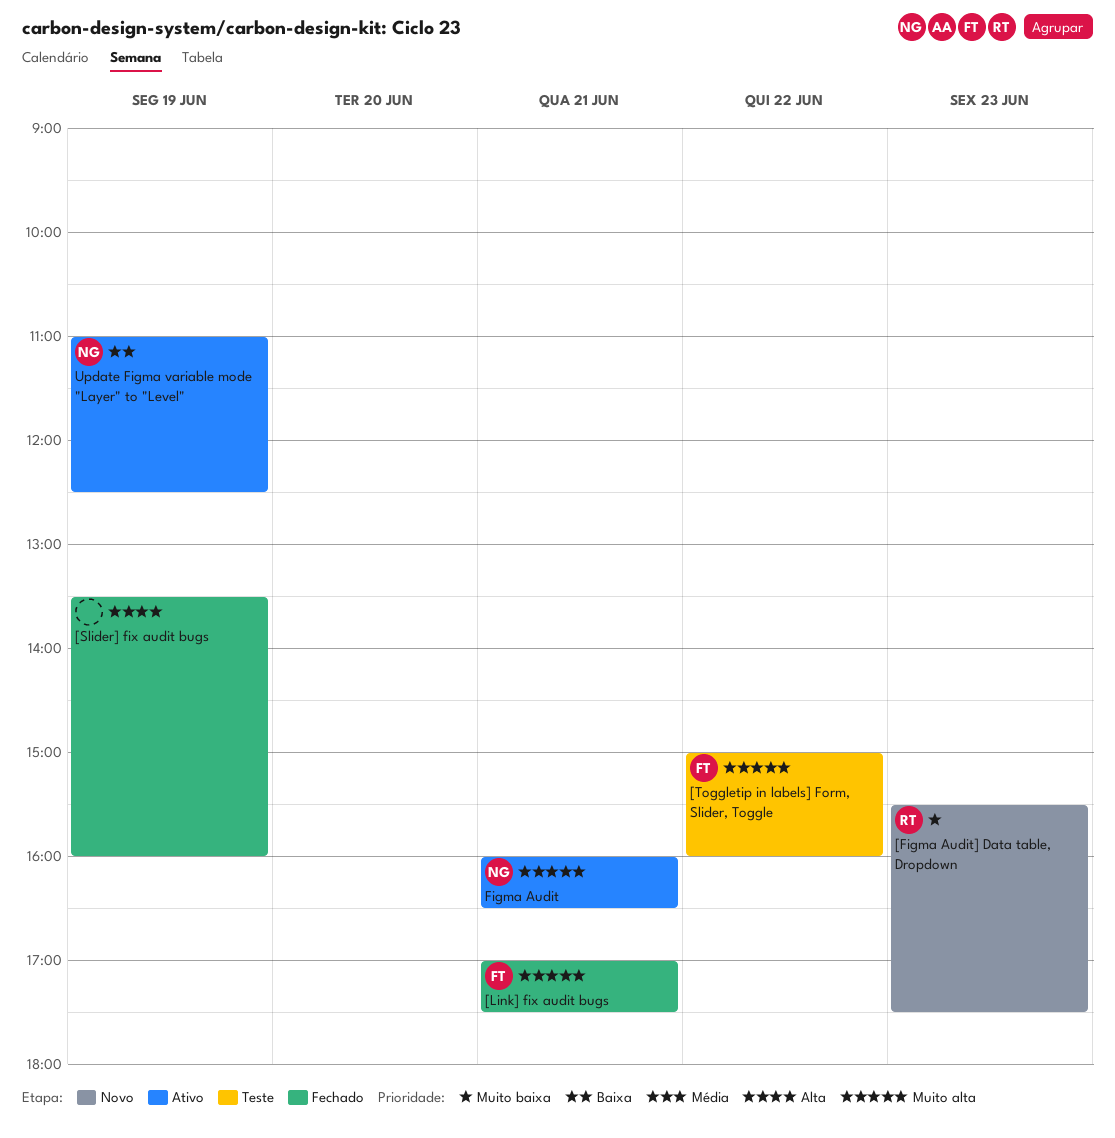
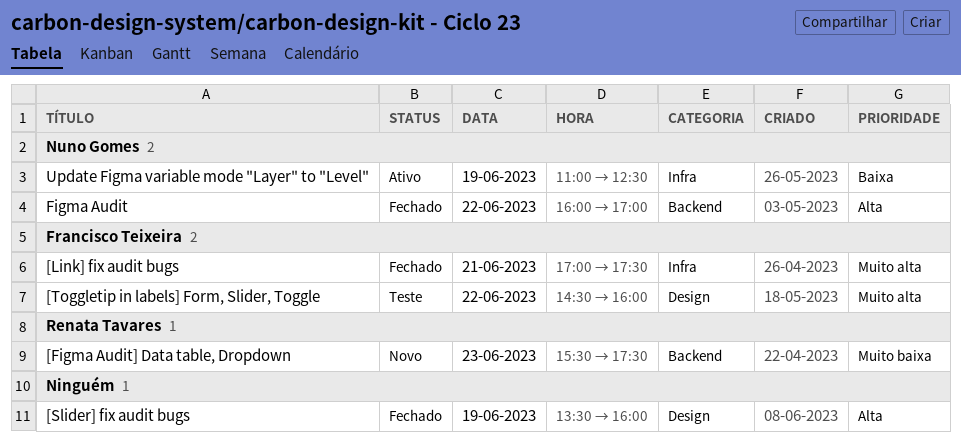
[Toggletip in labels] Form, Slider, Toggle, begins: 15:00 -> 14:30
Figma Audit, status: Ativo -> Fechado
Figma Audit, priority: Muito alta -> Alta
Figma Audit, day: Jun 21 -> Jun 22
Figma Audit, ends: 16:30 -> 17:00

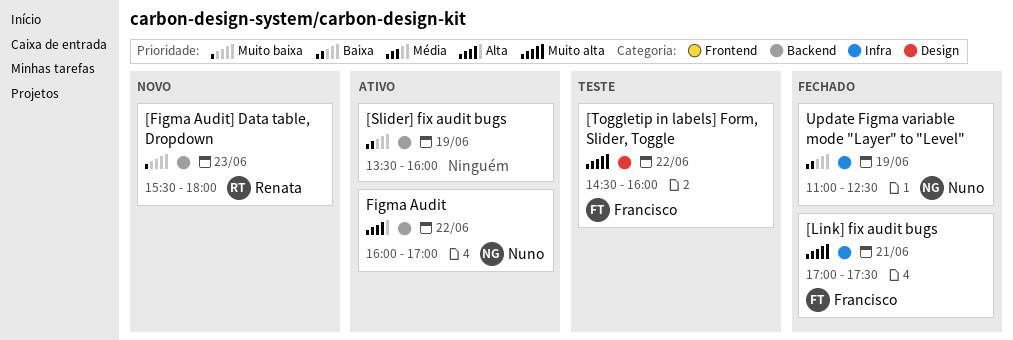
[Figma Audit] Data table, Dropdown, ends: 17:30 -> 18:00
[Slider] fix audit bugs, status: Fechado -> Ativo
[Slider] fix audit bugs, priority: Alta -> Baixa
[Slider] fix audit bugs, label: Design -> Backend
Figma Audit, status: Fechado -> Ativo
Update Figma variable mode "Layer" to "Level", status: Ativo -> Fechado

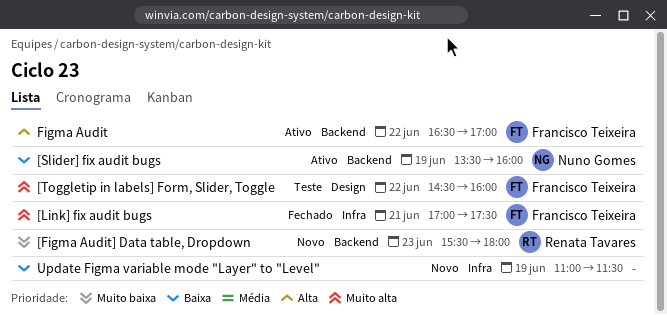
[Slider] fix audit bugs, owner: none -> Nuno Gomes
Figma Audit, owner: Nuno Gomes -> Francisco Teixeira
Figma Audit, begins: 16:00 -> 16:30
Update Figma variable mode "Layer" to "Level", status: Fechado -> Novo
Update Figma variable mode "Layer" to "Level", owner: Nuno Gomes -> none
Update Figma variable mode "Layer" to "Level", ends: 12:30 -> 11:30

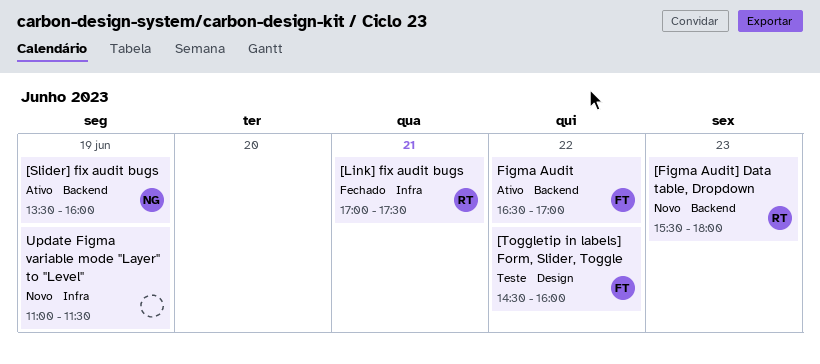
[Link] fix audit bugs, owner: Francisco Teixeira -> Renata Tavares

